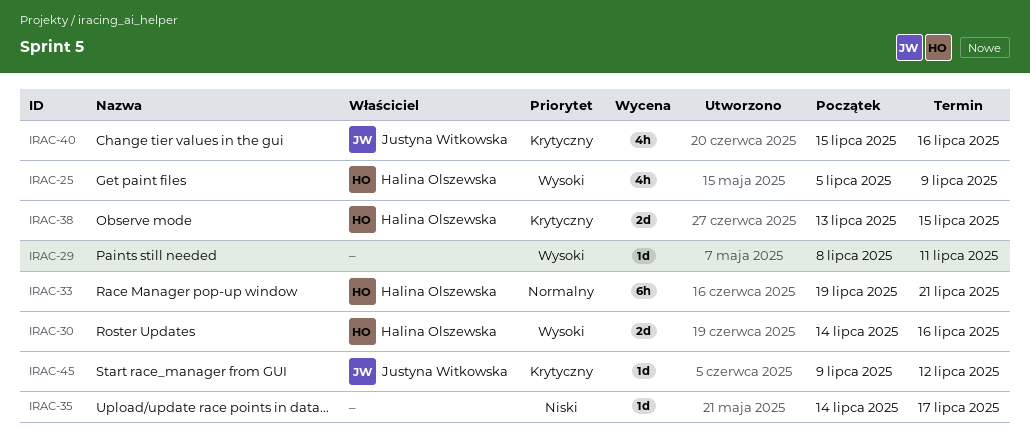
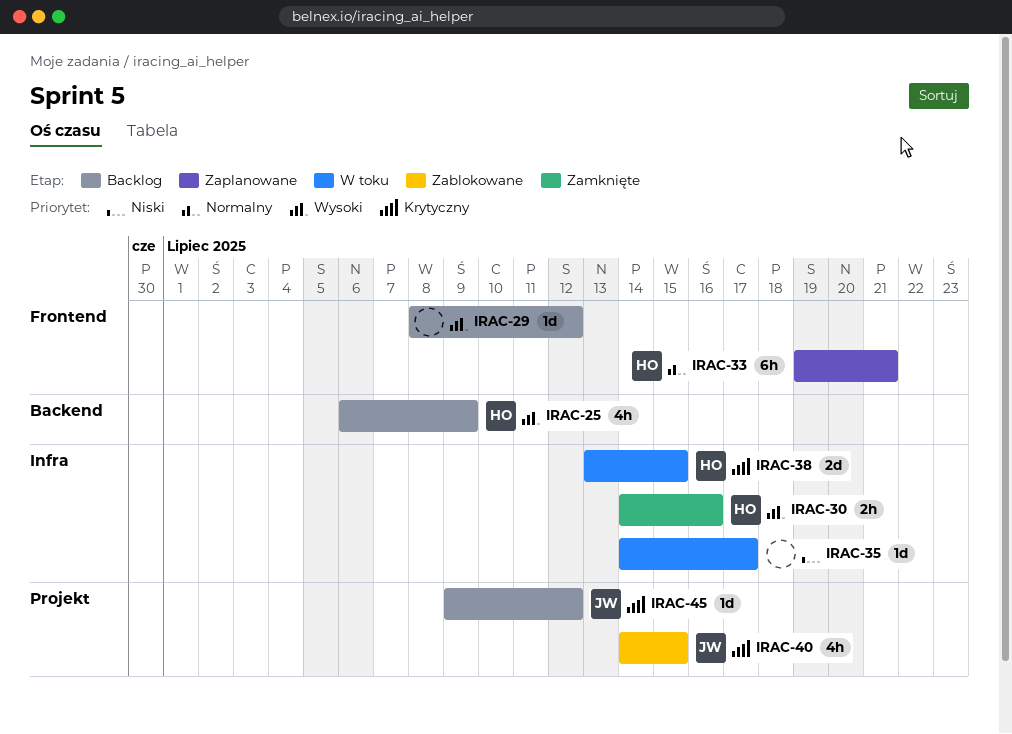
IRAC-25, start: Jul 5 -> Jul 6
IRAC-29, due: Jul 11 -> Jul 12
IRAC-30, estimate: 2d -> 2h
IRAC-40, start: Jul 15 -> Jul 14
IRAC-40, due: Jul 16 -> Jul 15

